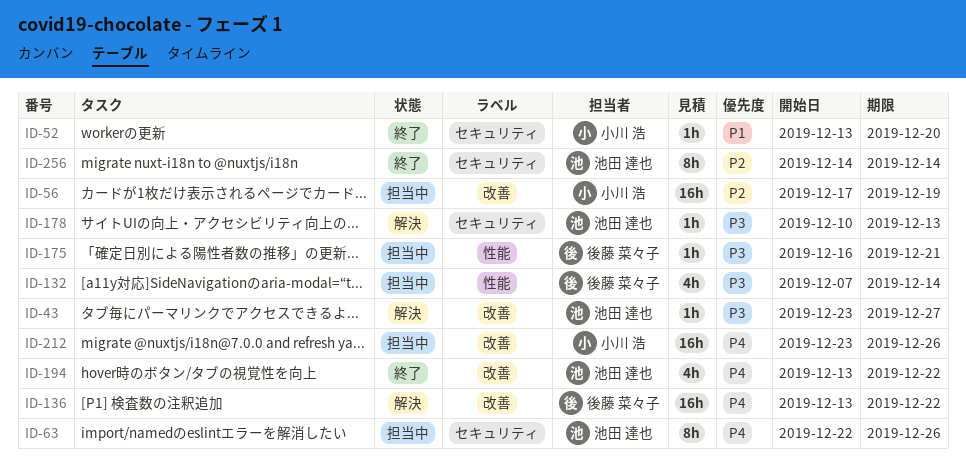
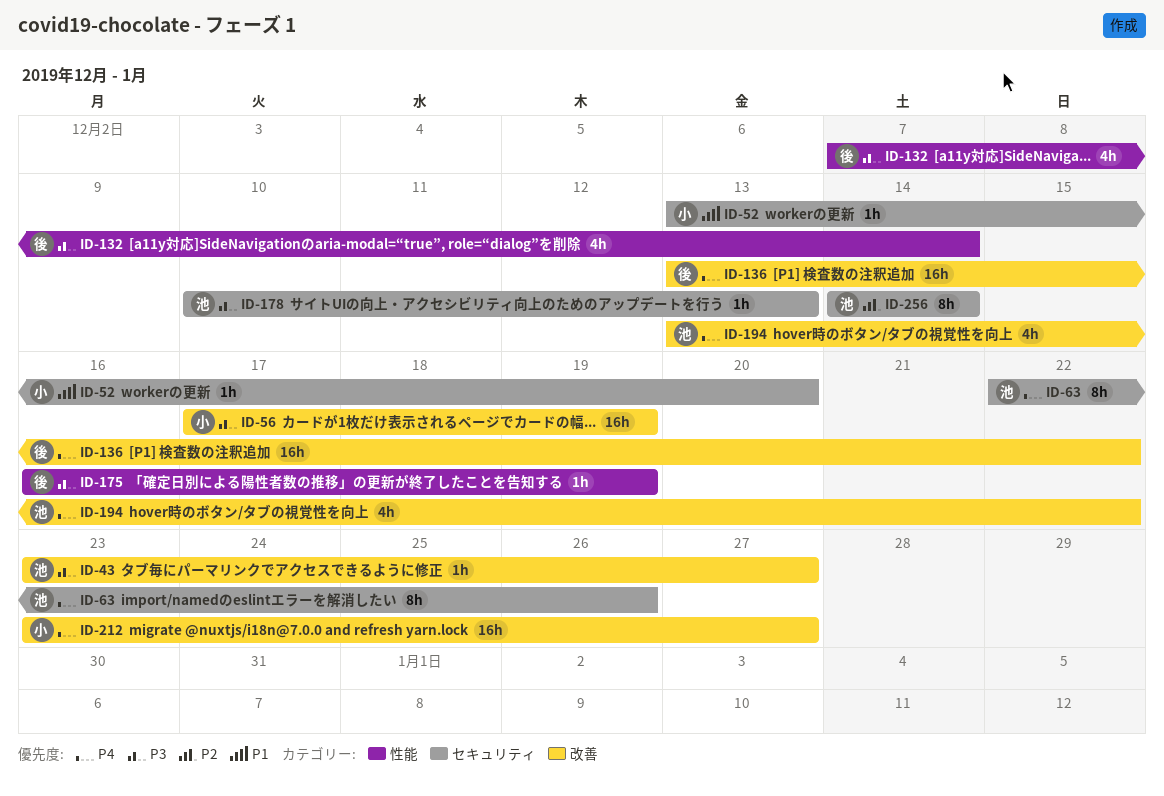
ID-56, priority: P2 -> P3
ID-175, due: Dec 21 -> Dec 19
ID-212, due: Dec 26 -> Dec 27

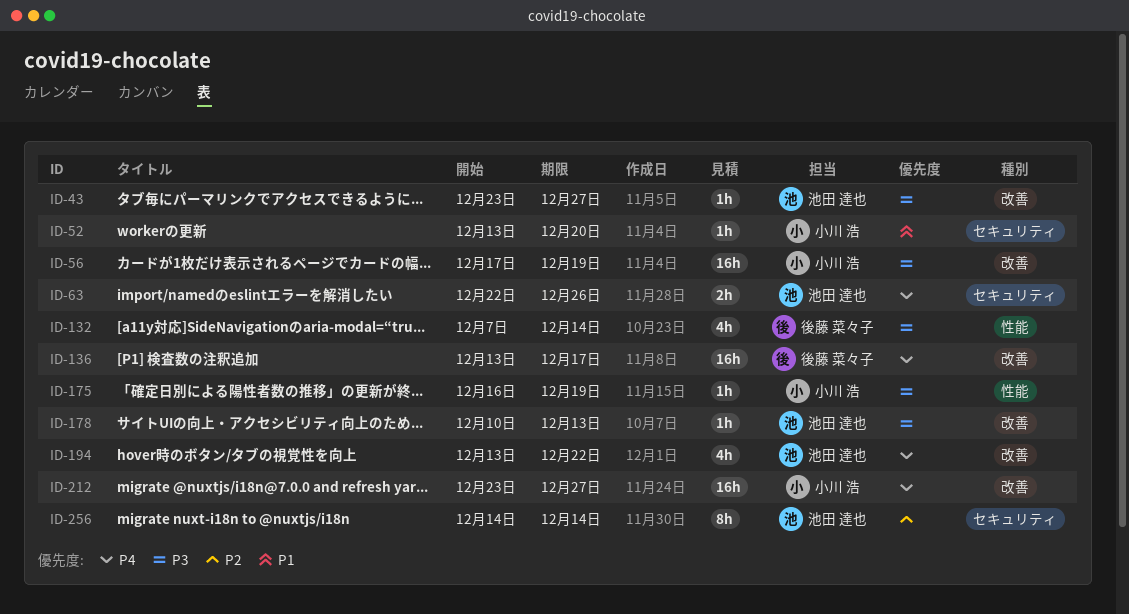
ID-63, estimate: 8h -> 2h
ID-136, due: Dec 22 -> Dec 17
ID-175, owner: 後藤 菜々子 -> 小川 浩
ID-178, label: セキュリティ -> 改善

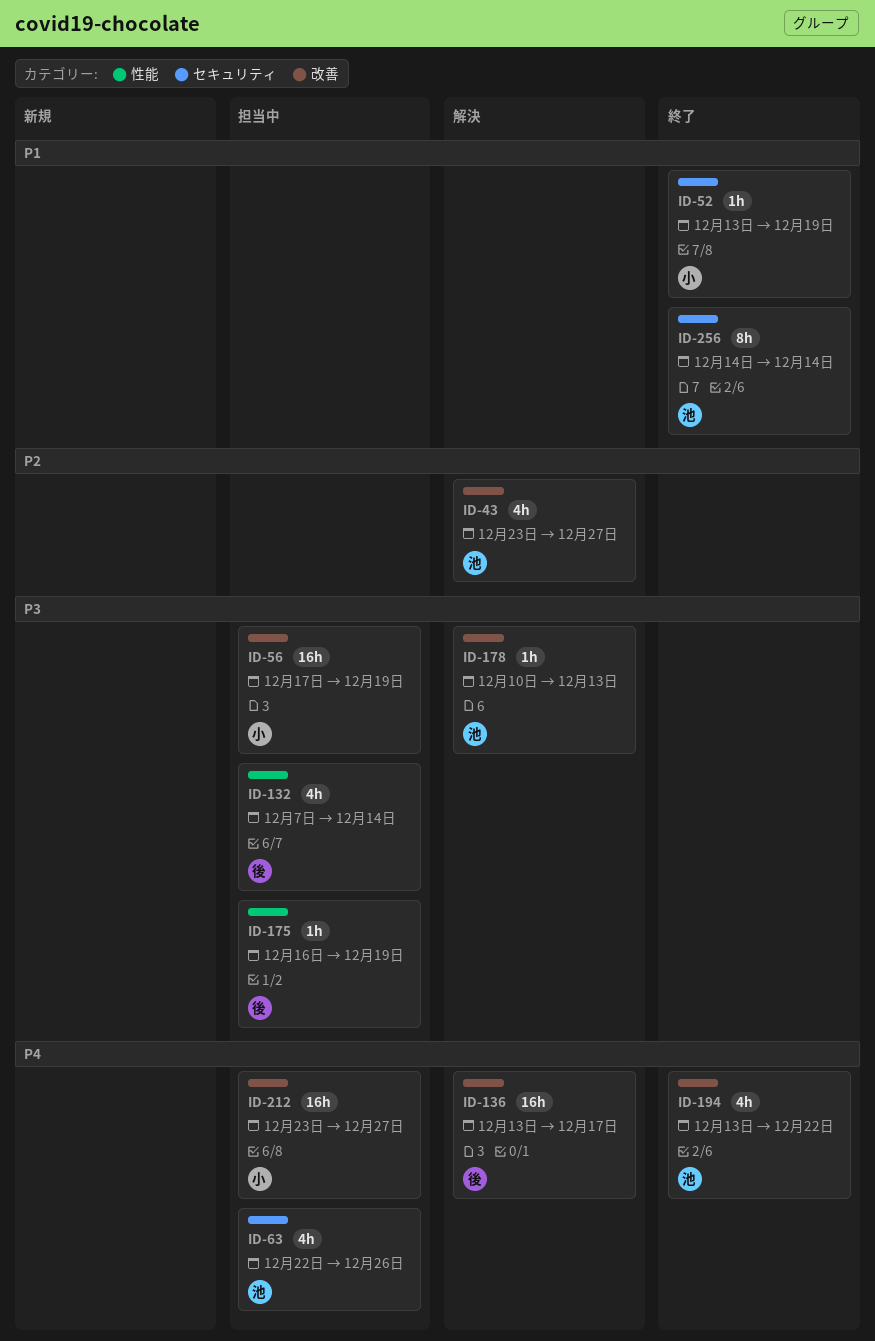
ID-43, priority: P3 -> P2
ID-43, estimate: 1h -> 4h
ID-52, due: Dec 20 -> Dec 19
ID-63, estimate: 2h -> 4h
ID-175, owner: 小川 浩 -> 後藤 菜々子
ID-256, priority: P2 -> P1

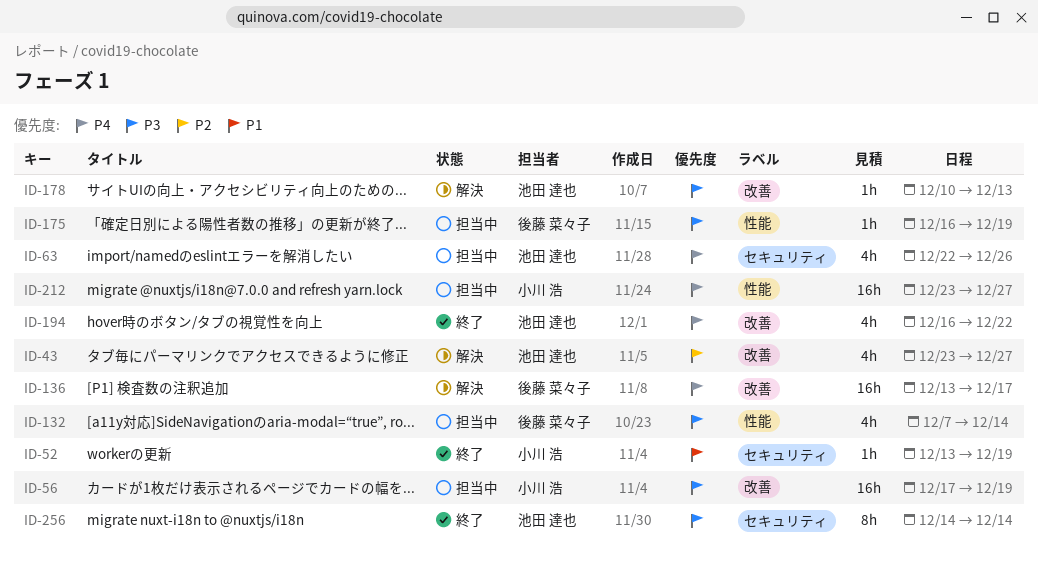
ID-194, start: Dec 13 -> Dec 16
ID-212, label: 改善 -> 性能
ID-256, priority: P1 -> P3

